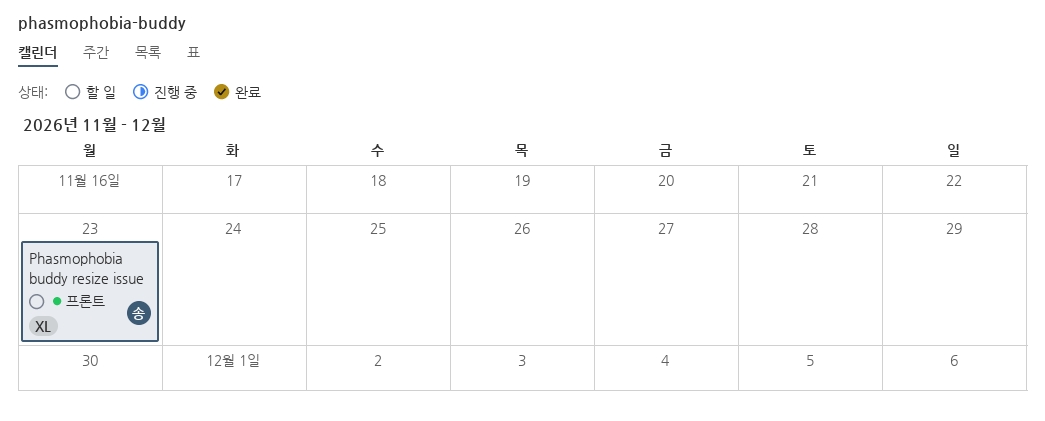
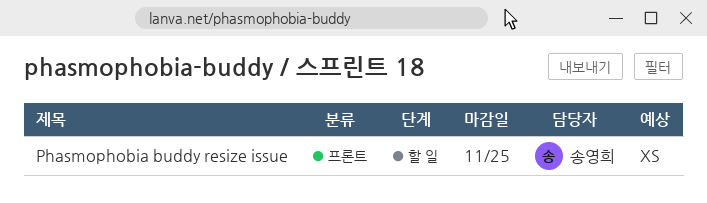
Phasmophobia buddy resize issue, estimate: XL -> XS
Phasmophobia buddy resize issue, due: Nov 23 -> Nov 25

